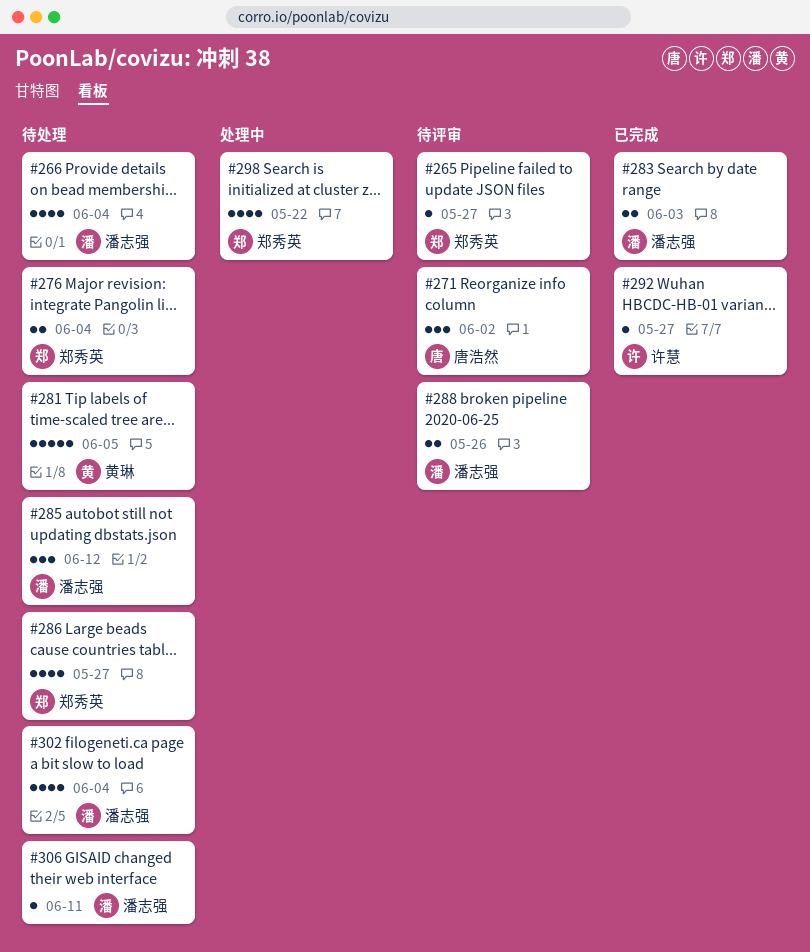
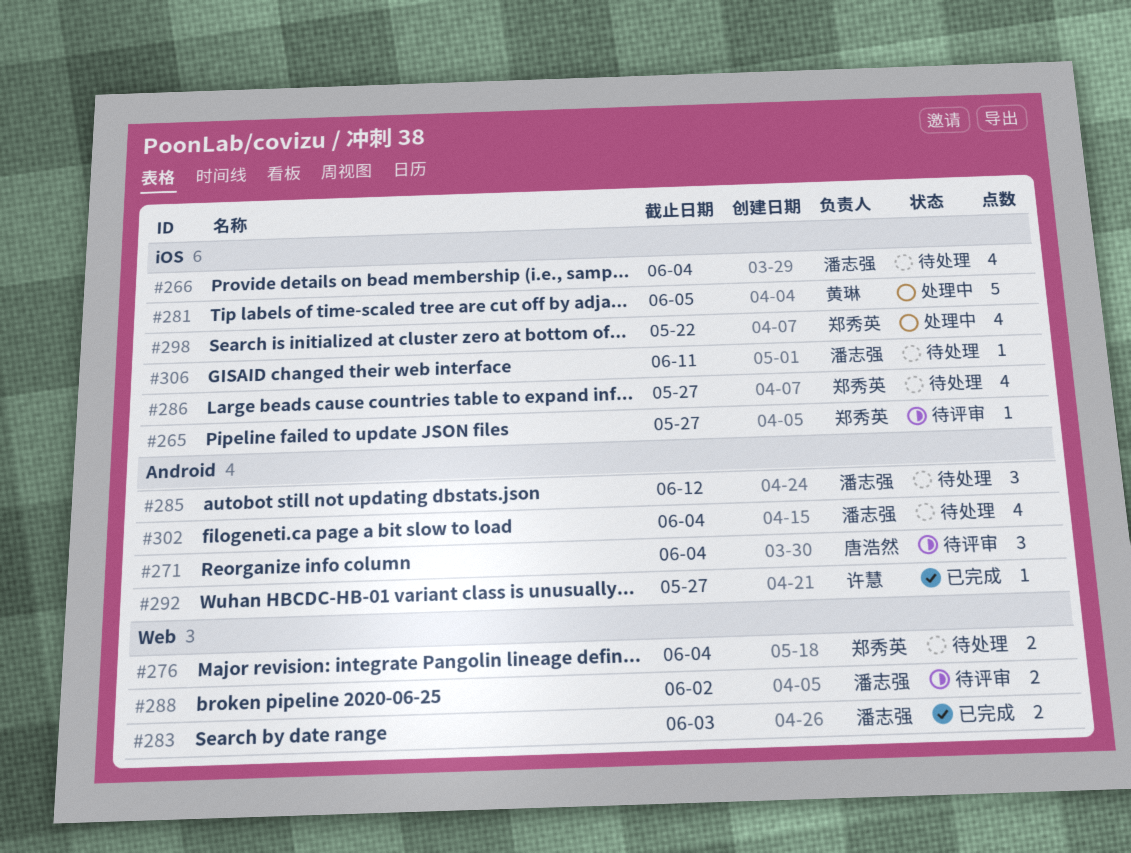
#271, due: Jun 2 -> Jun 4
#281, status: 待处理 -> 处理中
#288, due: May 26 -> Jun 2

